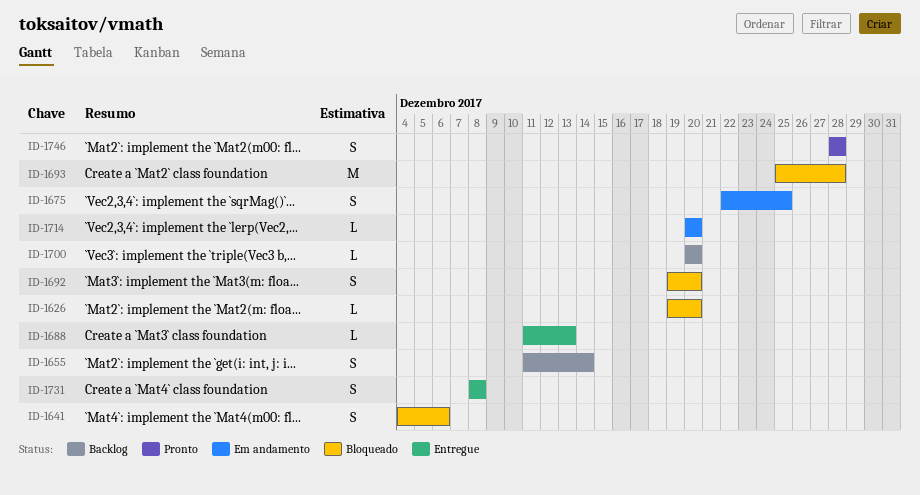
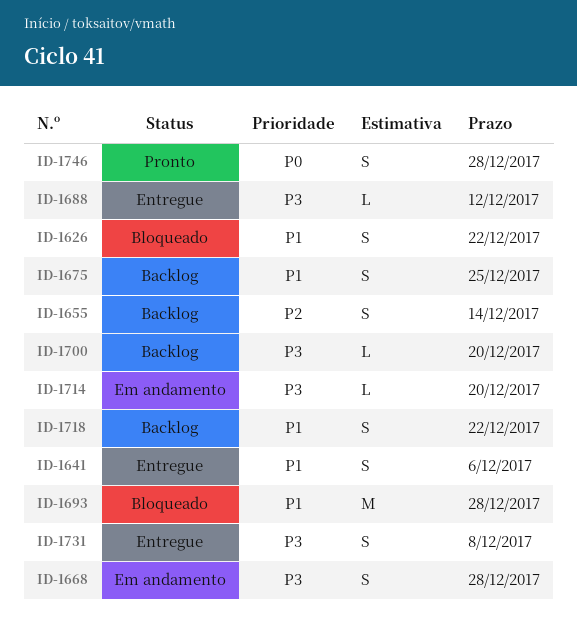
ID-1626, estimate: L -> S
ID-1626, due: Dec 20 -> Dec 22
ID-1641, status: Bloqueado -> Entregue
ID-1668: none -> present
ID-1675, status: Em andamento -> Backlog
ID-1688, due: Dec 13 -> Dec 12
ID-1692: present -> none
ID-1718: none -> present

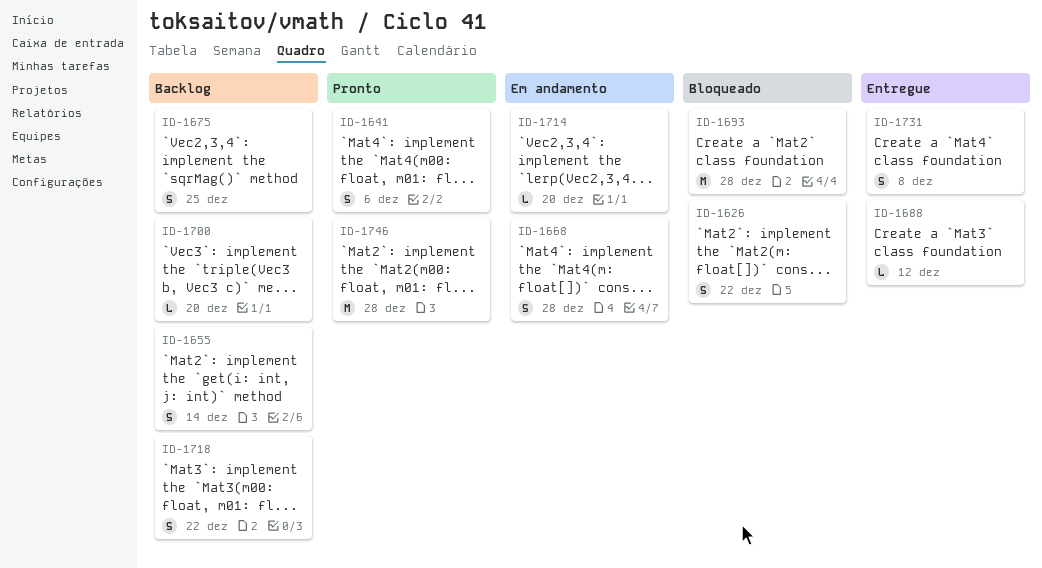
ID-1641, status: Entregue -> Pronto
ID-1746, estimate: S -> M

